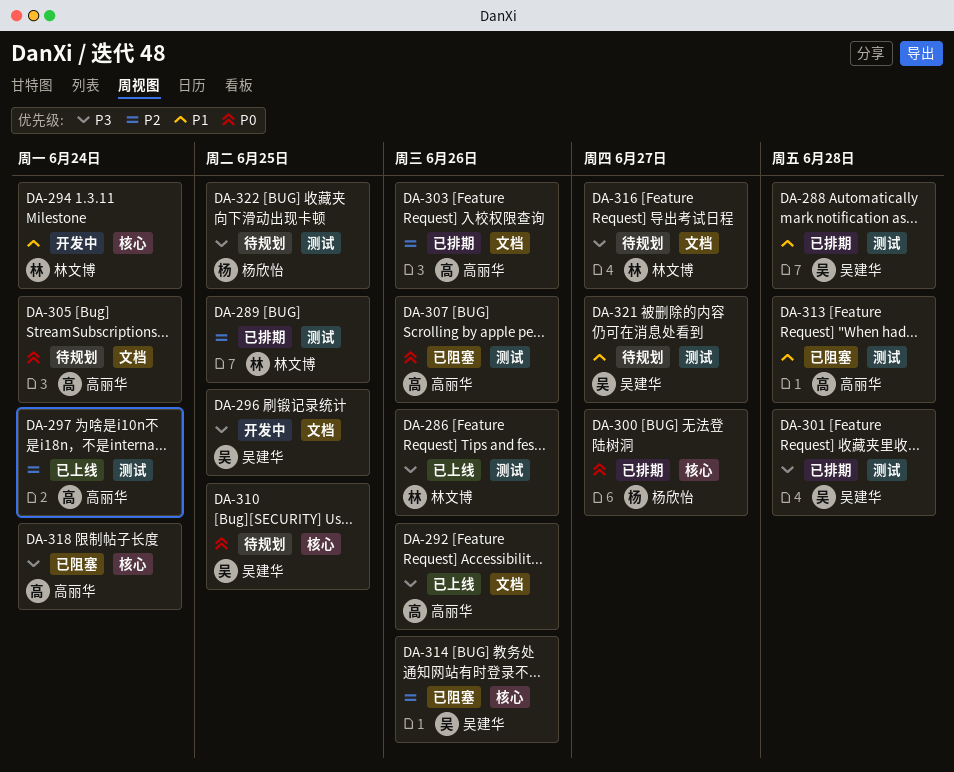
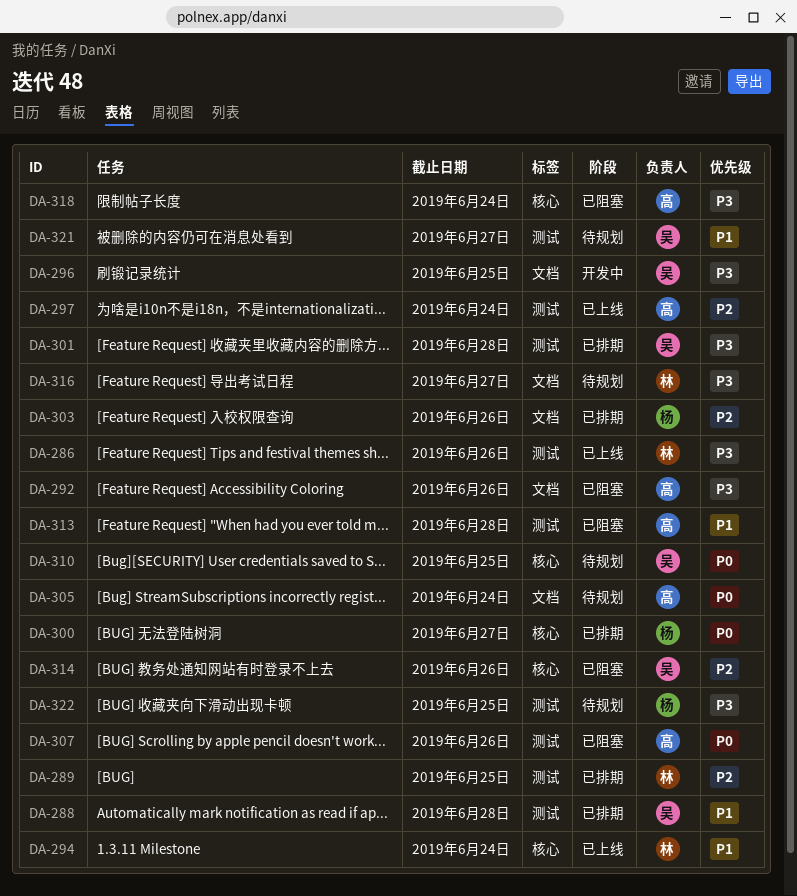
DA-292, status: 已上线 -> 已阻塞
DA-294, status: 开发中 -> 已上线
DA-303, owner: 高丽华 -> 杨欣怡

